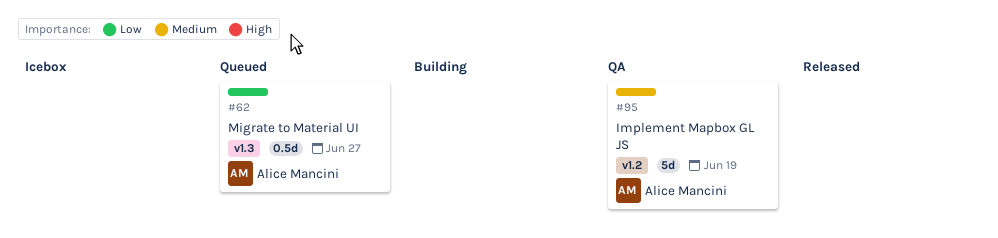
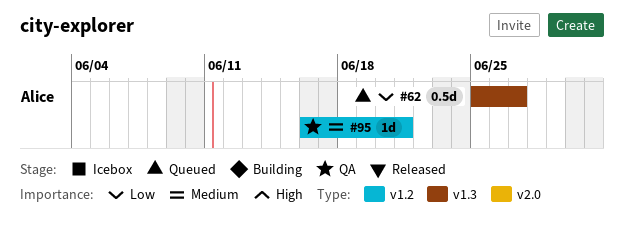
#95, estimate: 5d -> 1d
#95, due: Jun 19 -> Jun 21

